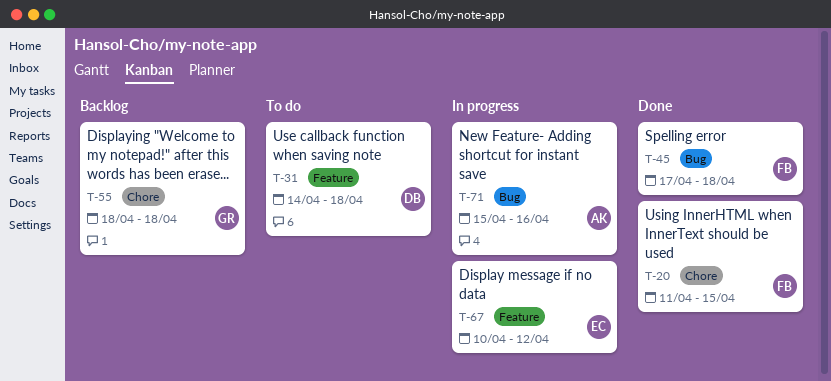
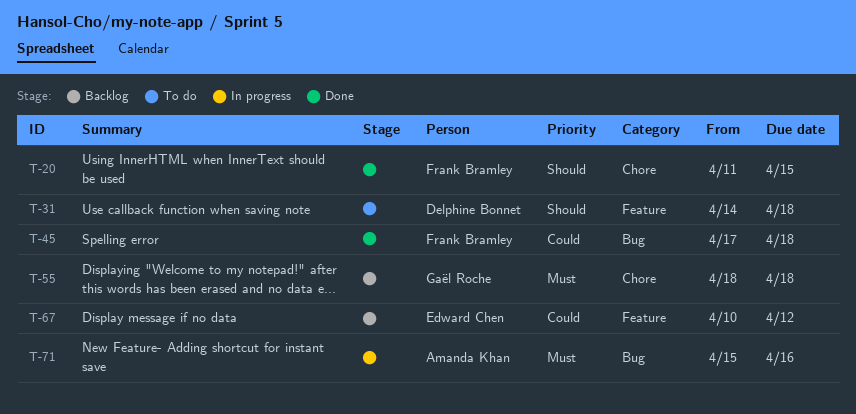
T-67, status: In progress -> Backlog

